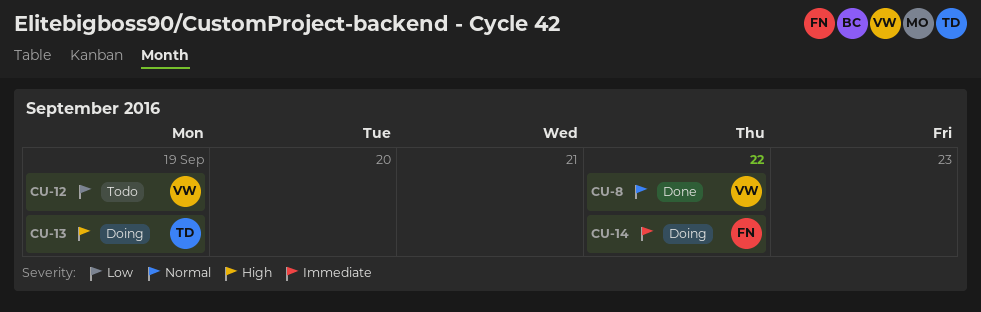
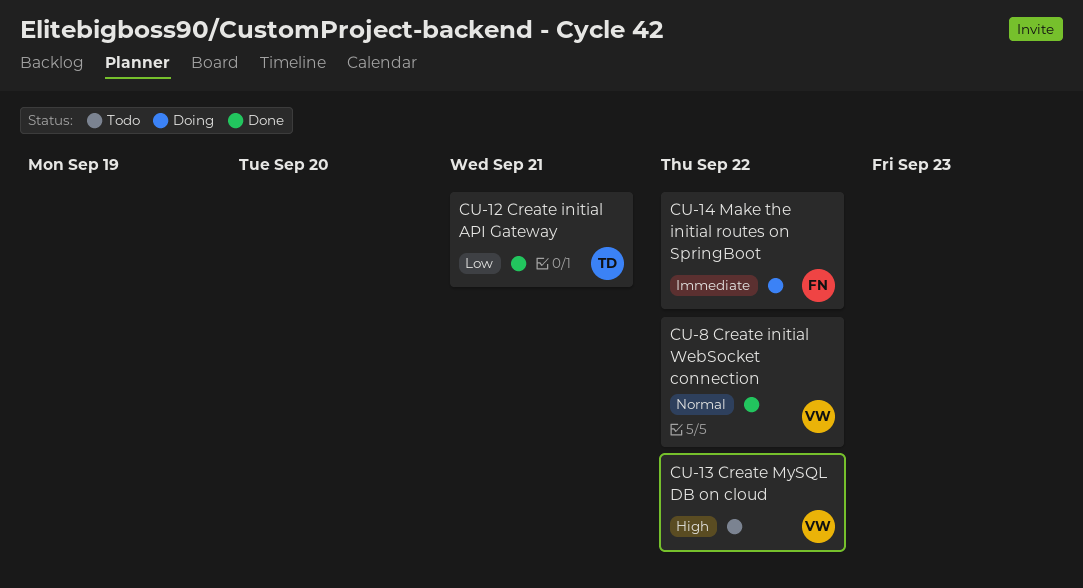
CU-12, status: Todo -> Done
CU-12, owner: VW -> TD
CU-12, due: Sep 19 -> Sep 21
CU-13, status: Doing -> Todo
CU-13, owner: TD -> VW
CU-13, due: Sep 19 -> Sep 22

